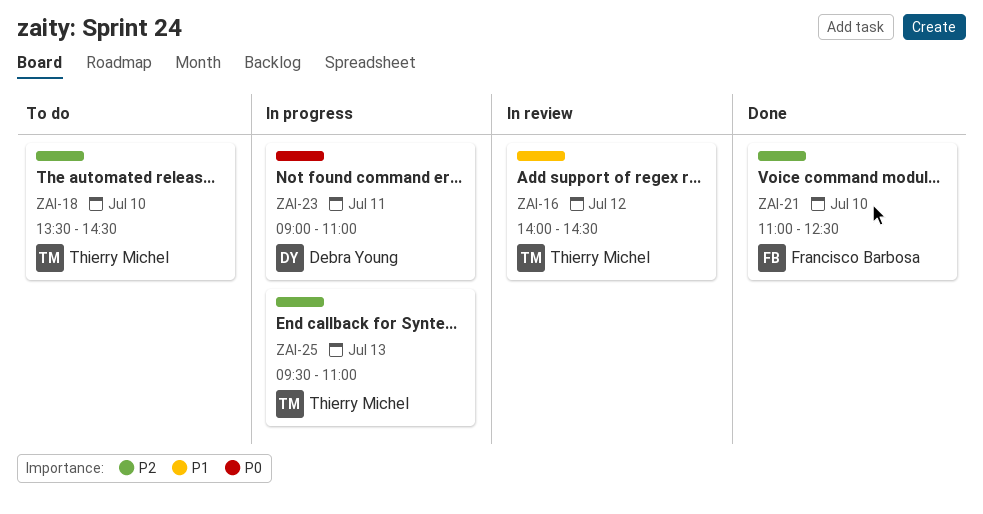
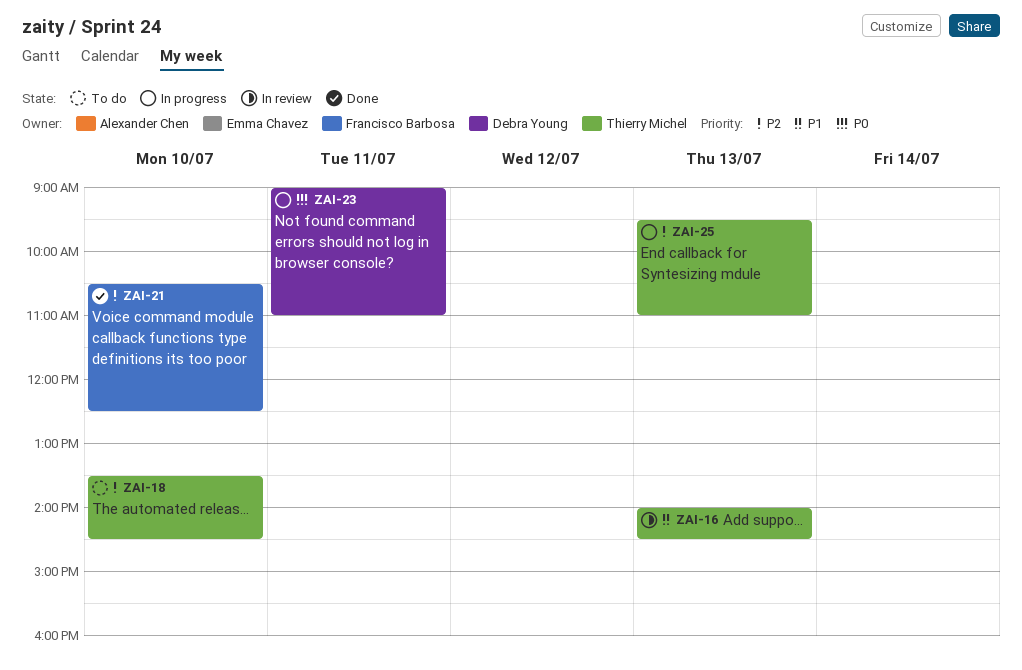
ZAI-16, day: Jul 12 -> Jul 13
ZAI-21, begins: 11:00 -> 10:30

